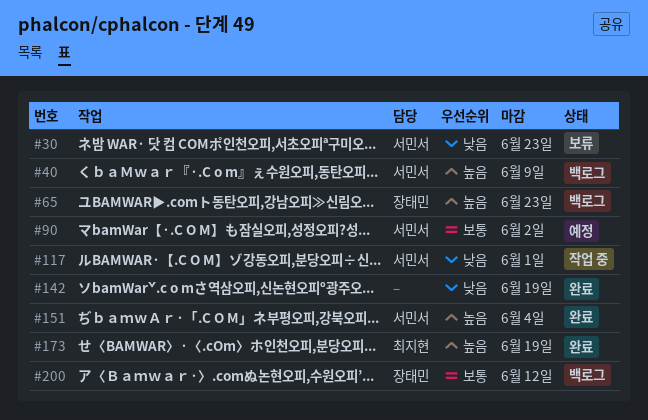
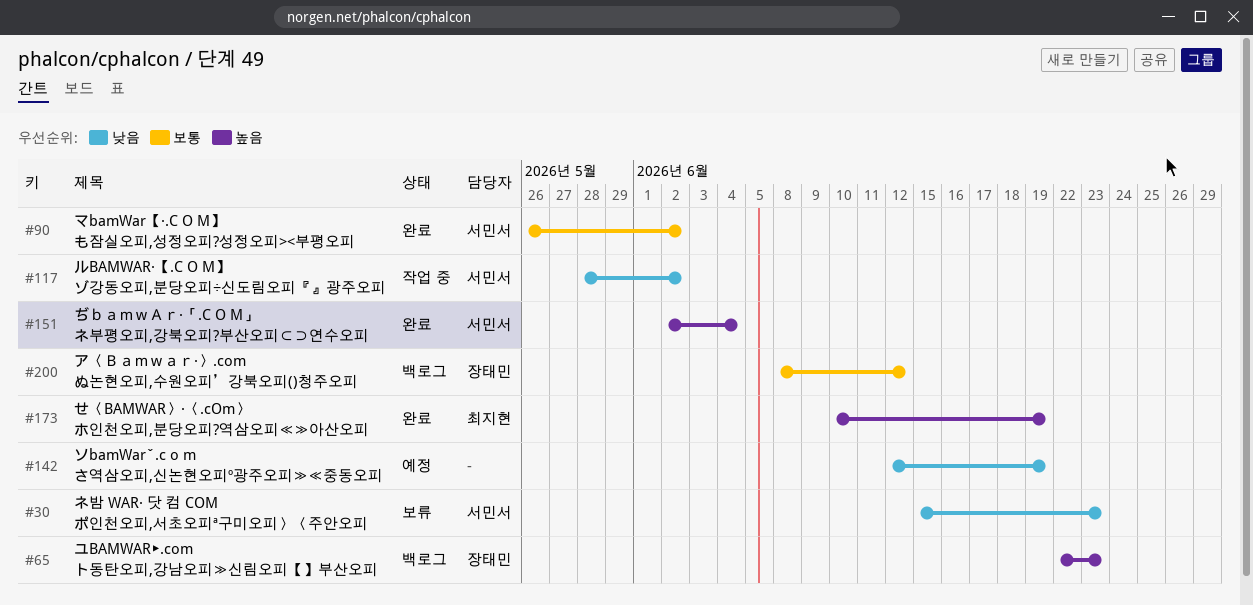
#40: present -> none
#90, status: 예정 -> 완료
#117, due: Jun 1 -> Jun 2
#142, status: 완료 -> 예정

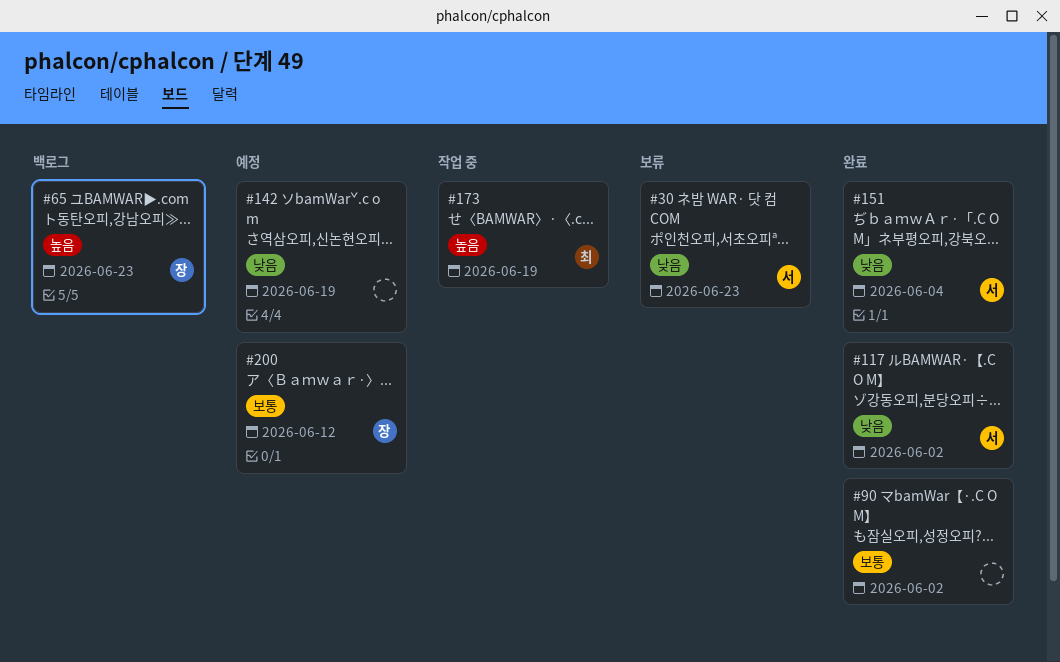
#90, owner: 서민서 -> none
#117, status: 작업 중 -> 완료
#151, priority: 높음 -> 낮음
#173, status: 완료 -> 작업 중
#200, status: 백로그 -> 예정

